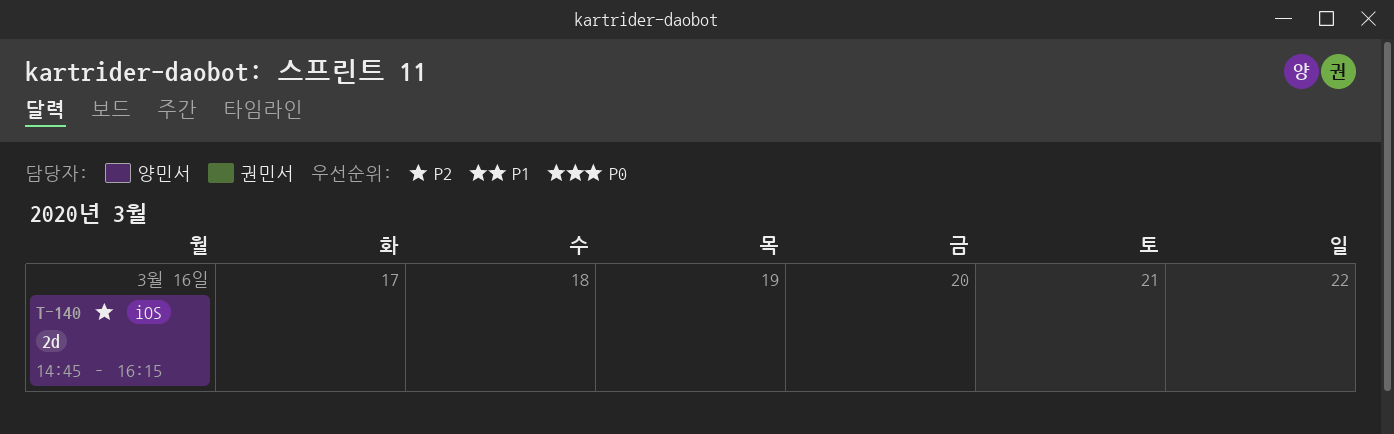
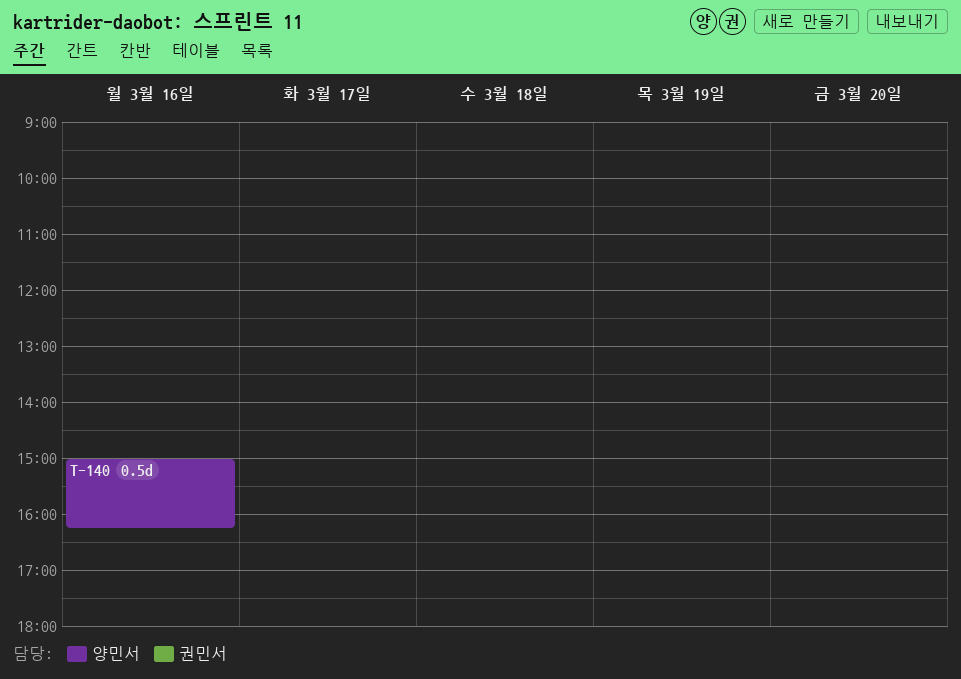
T-140, estimate: 2d -> 0.5d
T-140, begins: 14:45 -> 15:00

